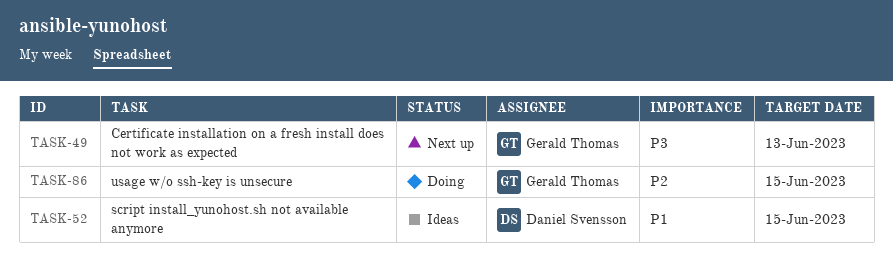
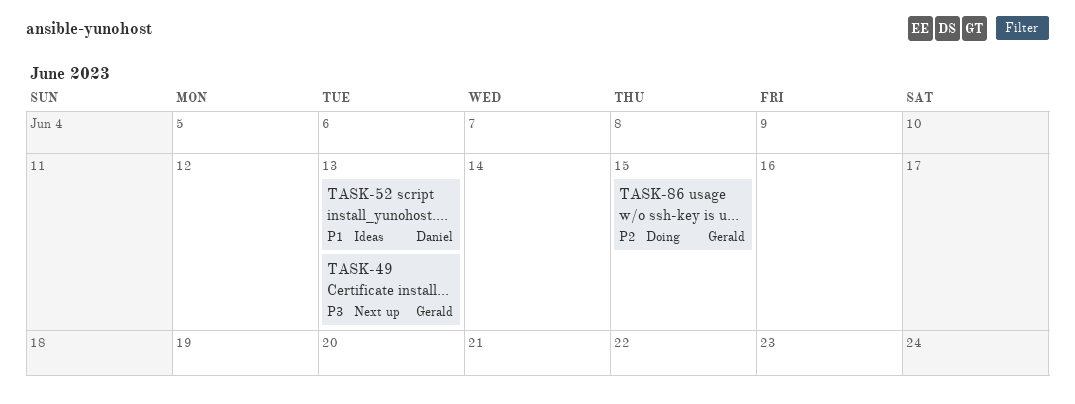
TASK-52, due: Jun 15 -> Jun 13

